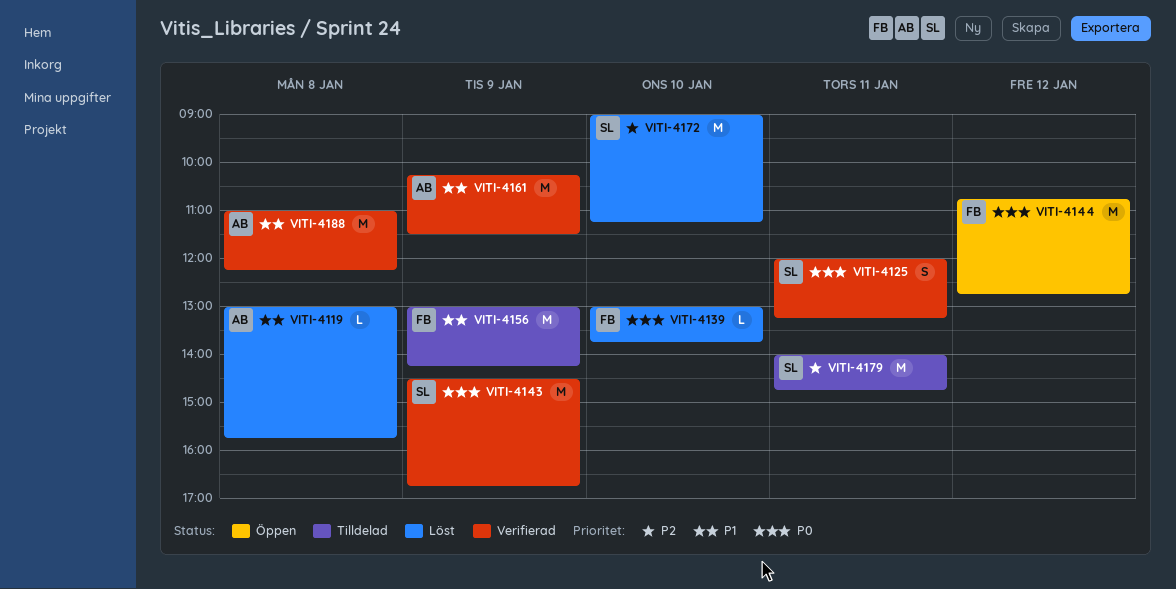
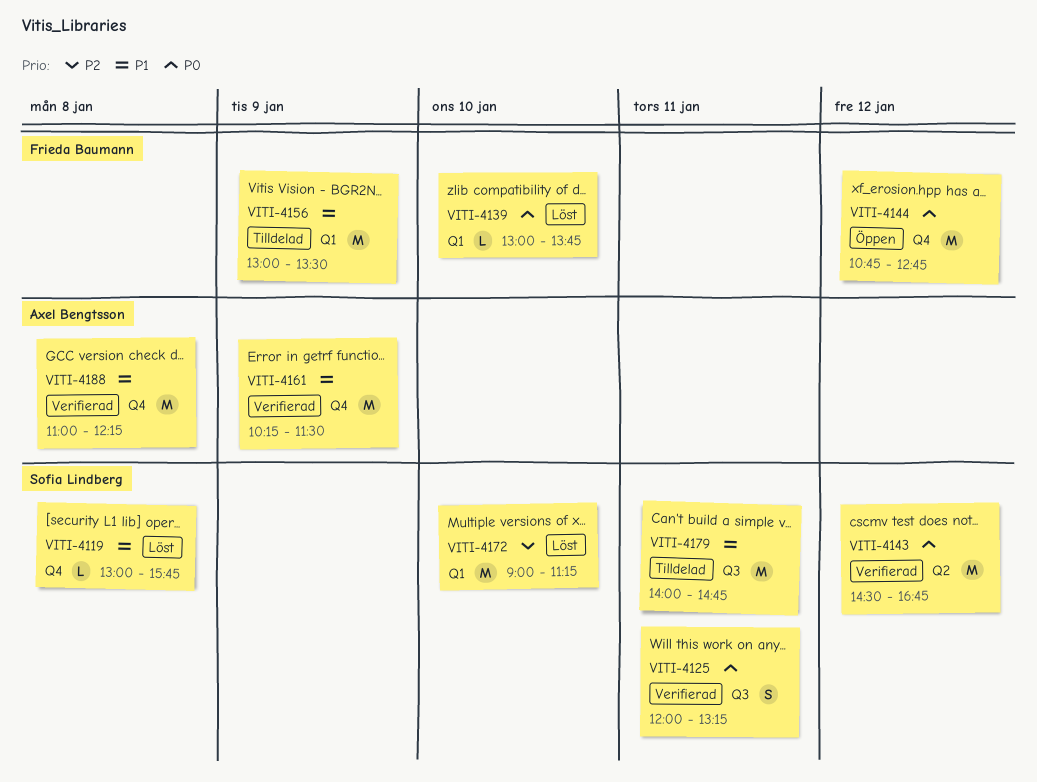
VITI-4119, owner: Axel Bengtsson -> Sofia Lindberg
VITI-4143, day: Jan 9 -> Jan 12
VITI-4156, ends: 14:15 -> 13:30
VITI-4179, priority: P2 -> P1

